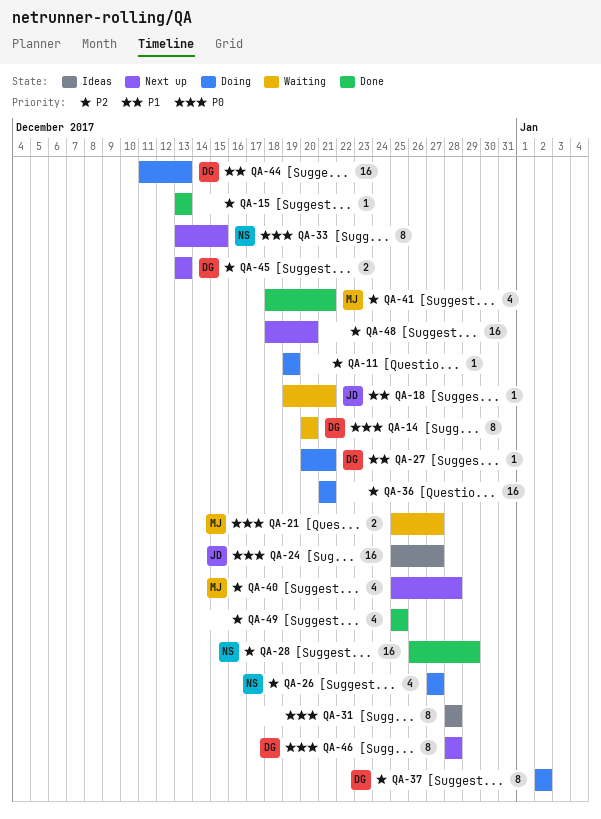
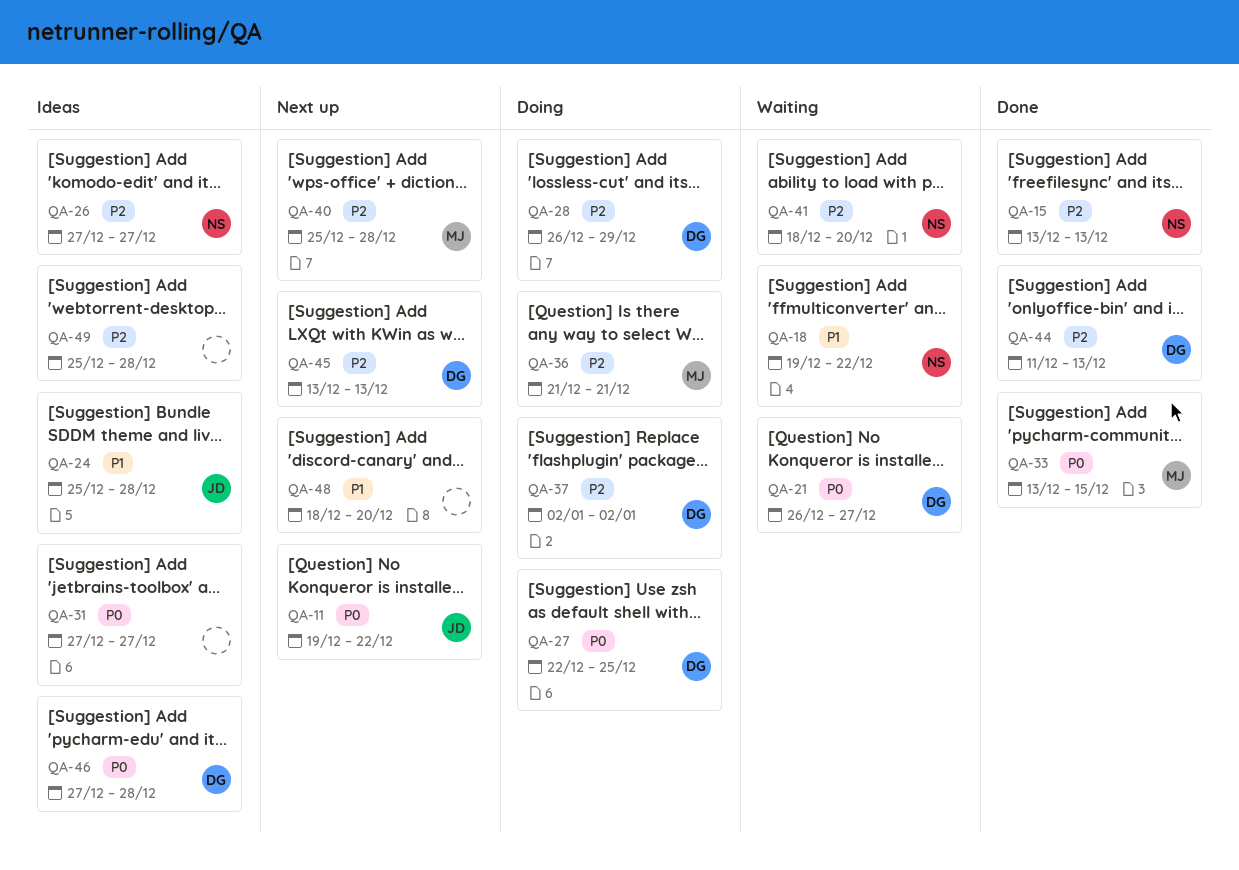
QA-11, status: Doing -> Next up
QA-11, owner: none -> JD
QA-11, priority: P2 -> P0
QA-11, due: Dec 19 -> Dec 22
QA-14: present -> none
QA-15, owner: none -> NS
QA-18, owner: JD -> NS
QA-18, due: Dec 21 -> Dec 22
QA-21, owner: MJ -> DG
QA-21, start: Dec 25 -> Dec 26
QA-24, priority: P0 -> P1
QA-24, due: Dec 27 -> Dec 28
QA-26, status: Doing -> Ideas
QA-27, priority: P1 -> P0
QA-27, start: Dec 20 -> Dec 22
QA-27, due: Dec 21 -> Dec 25
QA-28, status: Done -> Doing
QA-28, owner: NS -> DG
QA-31, start: Dec 28 -> Dec 27
QA-31, due: Dec 28 -> Dec 27
QA-33, status: Next up -> Done
QA-33, owner: NS -> MJ
QA-36, owner: none -> MJ
QA-41, status: Done -> Waiting
QA-41, owner: MJ -> NS
QA-41, due: Dec 21 -> Dec 20
QA-44, status: Doing -> Done
QA-44, priority: P1 -> P2
QA-46, status: Next up -> Ideas
QA-46, start: Dec 28 -> Dec 27
QA-48, priority: P2 -> P1
QA-49, status: Done -> Ideas
QA-49, due: Dec 25 -> Dec 28

